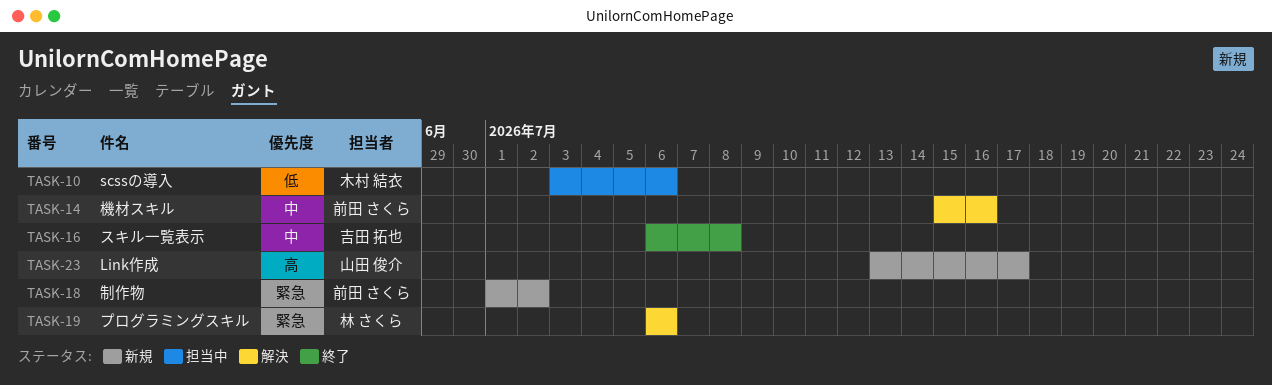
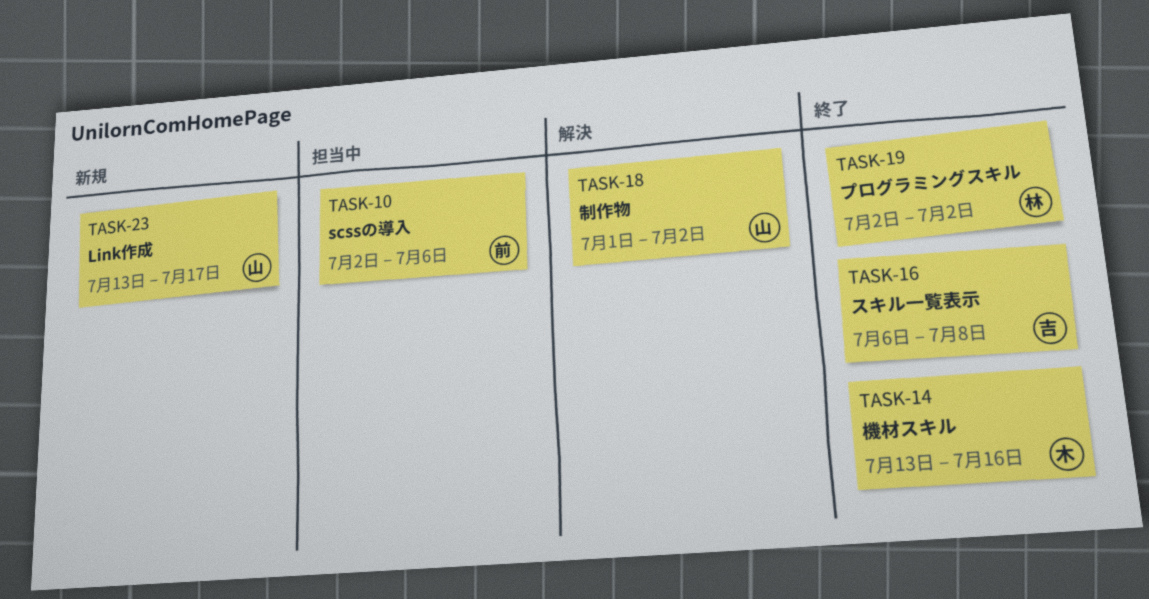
TASK-10, owner: 木村 結衣 -> 前田 さくら
TASK-10, start: Jul 3 -> Jul 2
TASK-14, status: 解決 -> 終了
TASK-14, owner: 前田 さくら -> 木村 結衣
TASK-14, start: Jul 15 -> Jul 13
TASK-18, status: 新規 -> 解決
TASK-18, owner: 前田 さくら -> 山田 俊介
TASK-19, status: 解決 -> 終了
TASK-19, start: Jul 6 -> Jul 2
TASK-19, due: Jul 6 -> Jul 2

